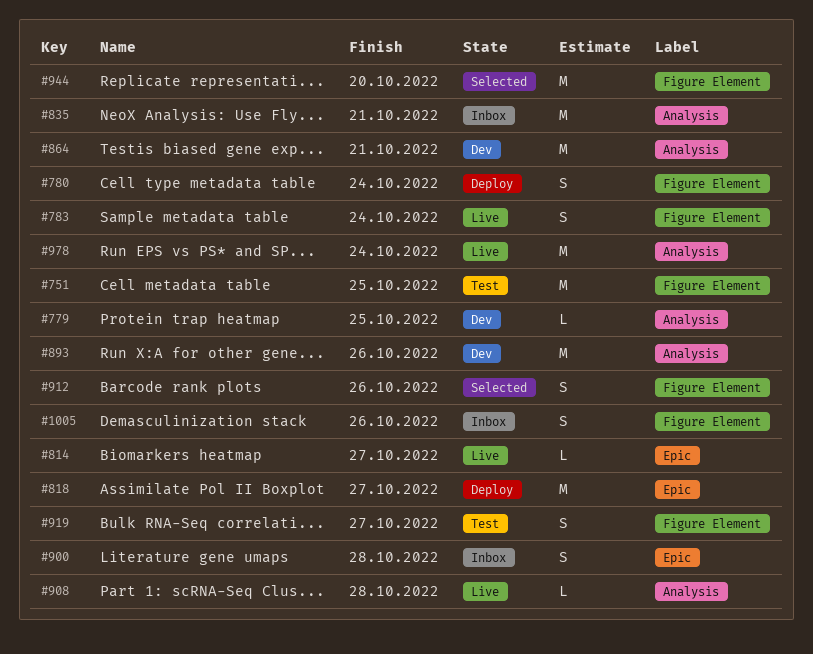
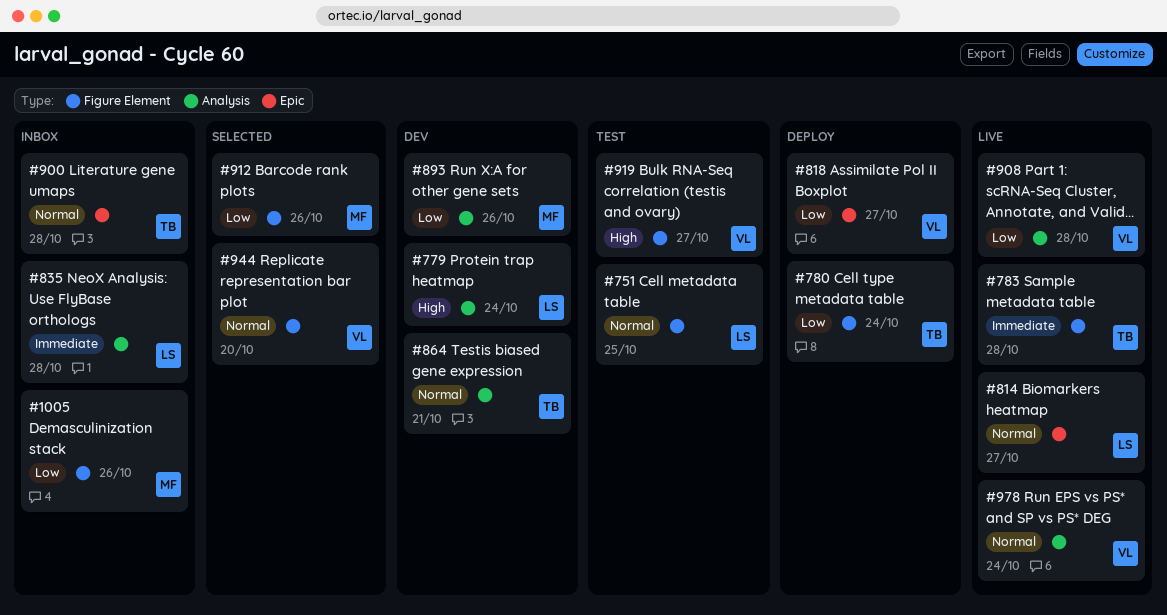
#779, due: Oct 25 -> Oct 24
#783, due: Oct 24 -> Oct 28
#835, due: Oct 21 -> Oct 28

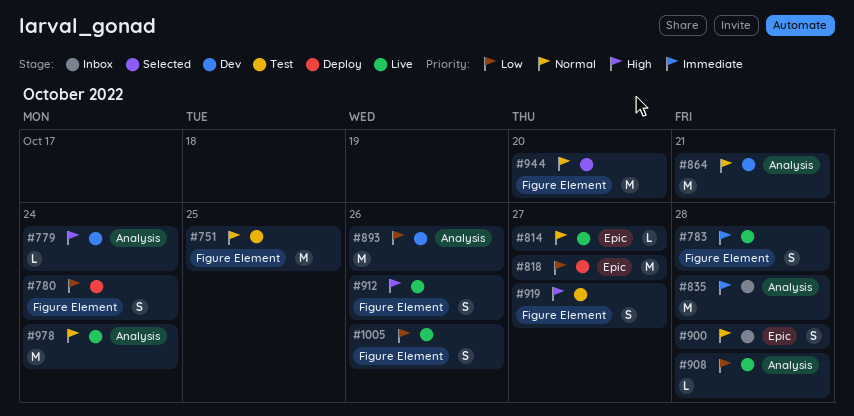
#912, status: Selected -> Live
#912, priority: Low -> High
#1005, status: Inbox -> Live

